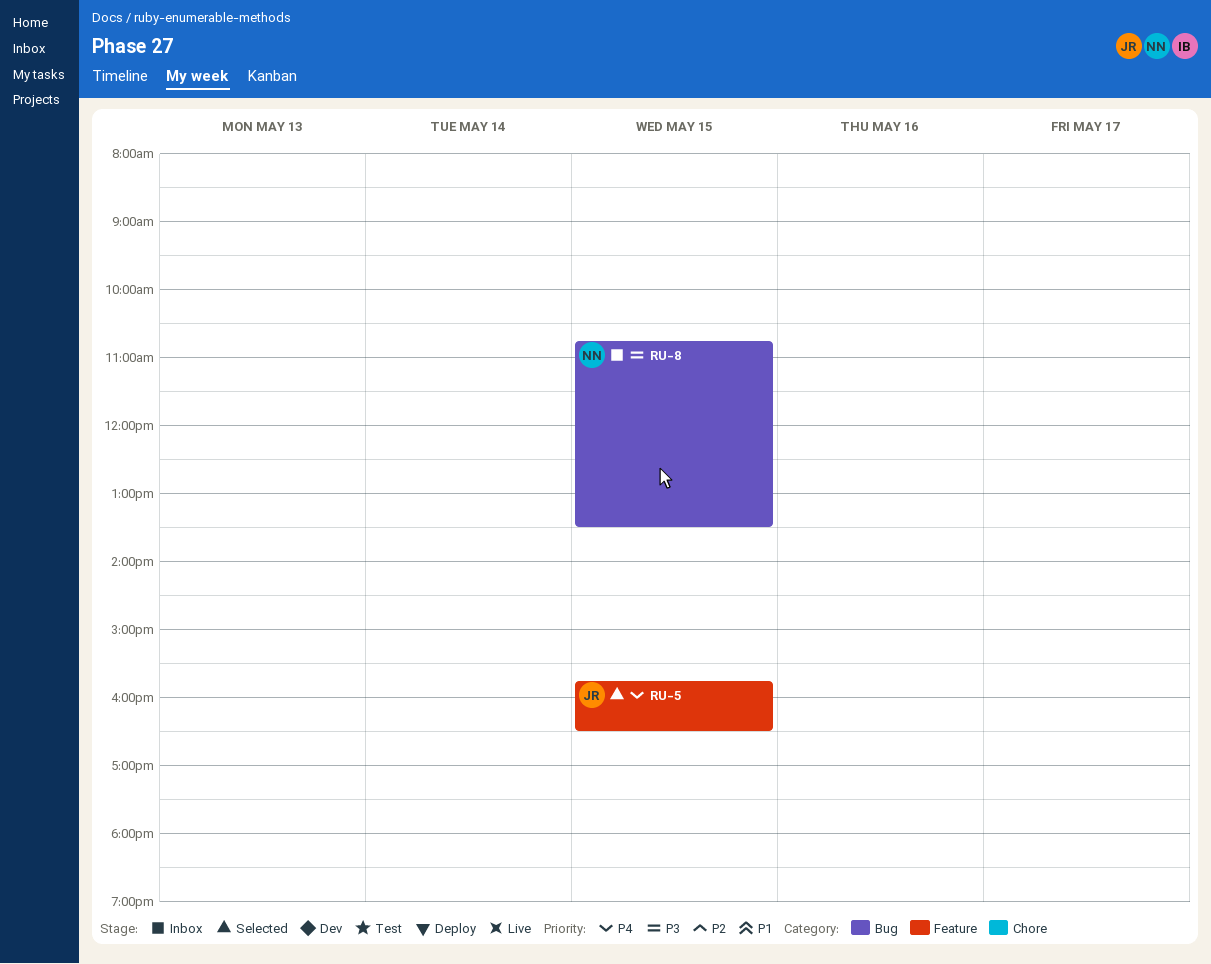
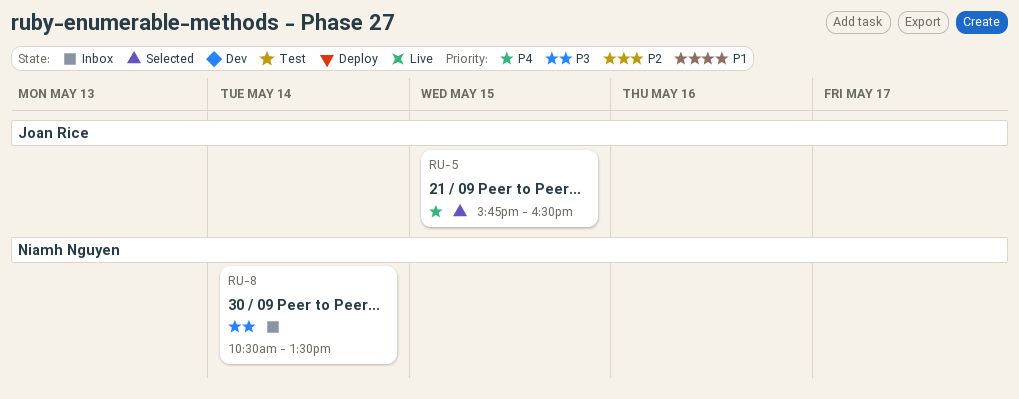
RU-8, day: May 15 -> May 14
RU-8, begins: 10:45 -> 10:30

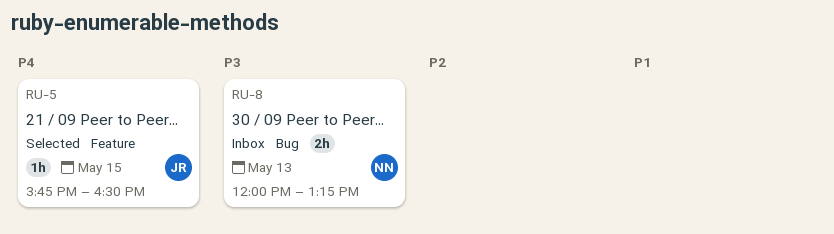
RU-8, day: May 14 -> May 13
RU-8, begins: 10:30 -> 12:00
RU-8, ends: 13:30 -> 13:15

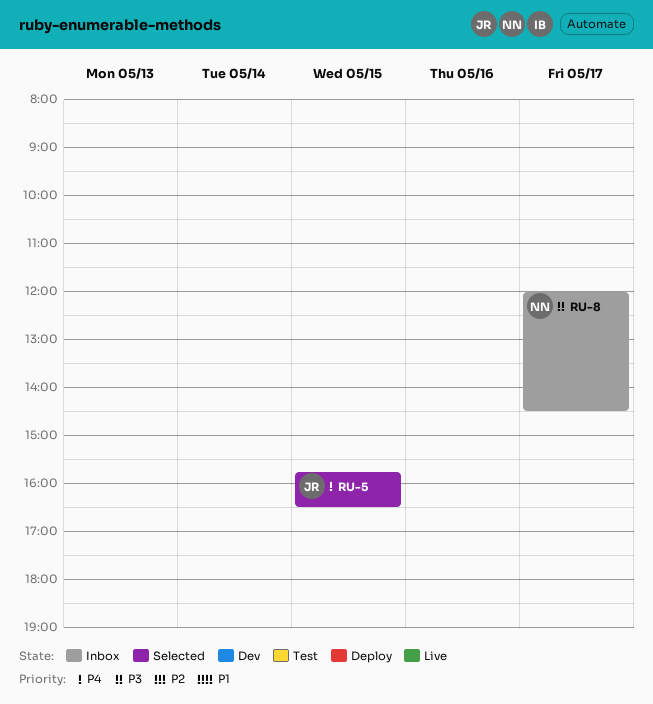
RU-8, day: May 13 -> May 17
RU-8, ends: 13:15 -> 14:30

